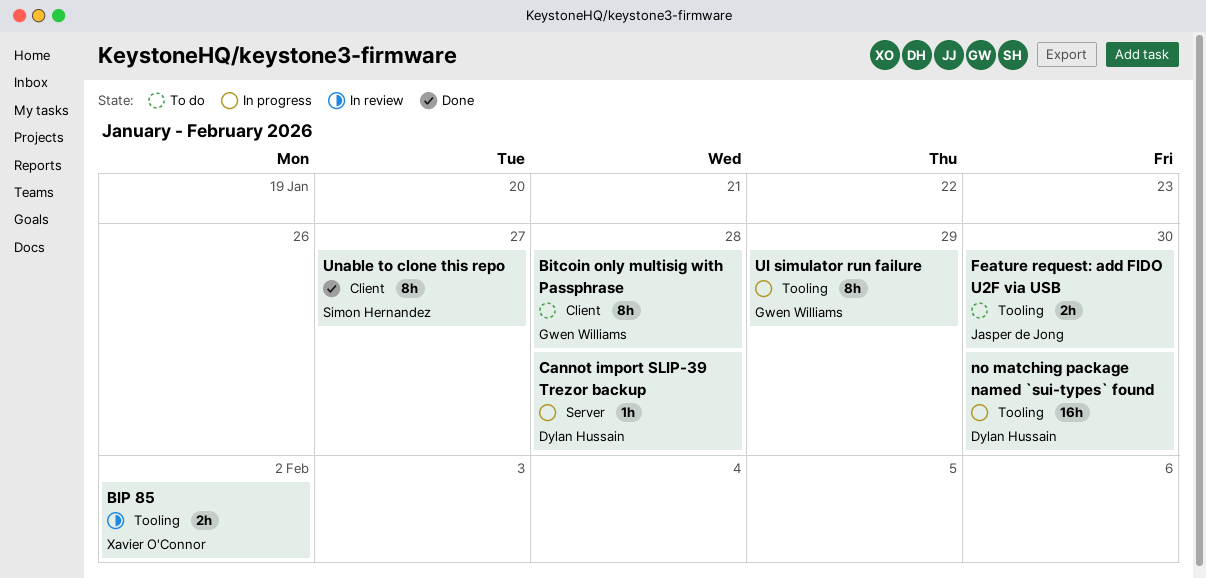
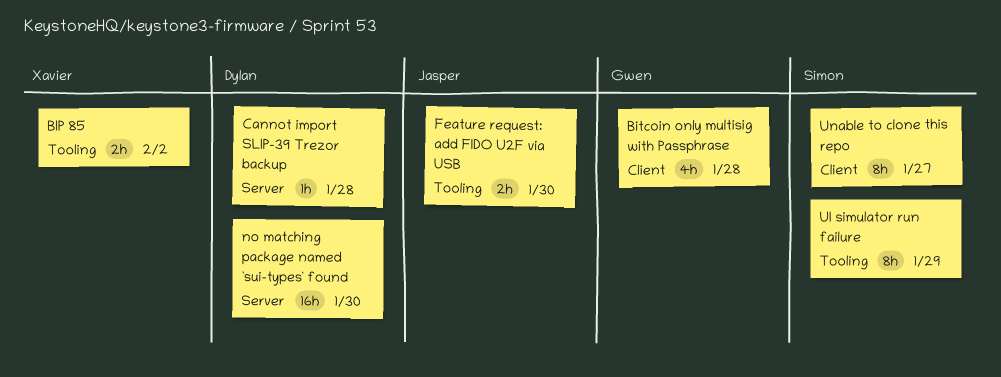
Bitcoin only multisig with Passphrase, estimate: 8h -> 4h
no matching package named `sui-types` found, label: Tooling -> Server
UI simulator run failure, owner: Gwen Williams -> Simon Hernandez

